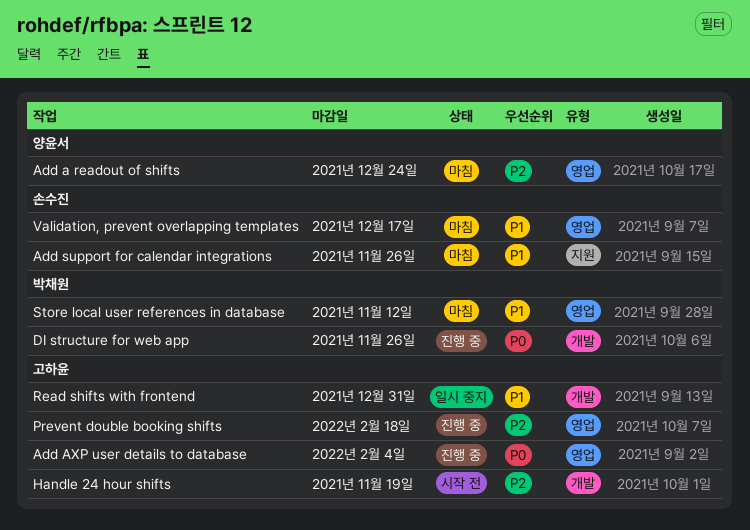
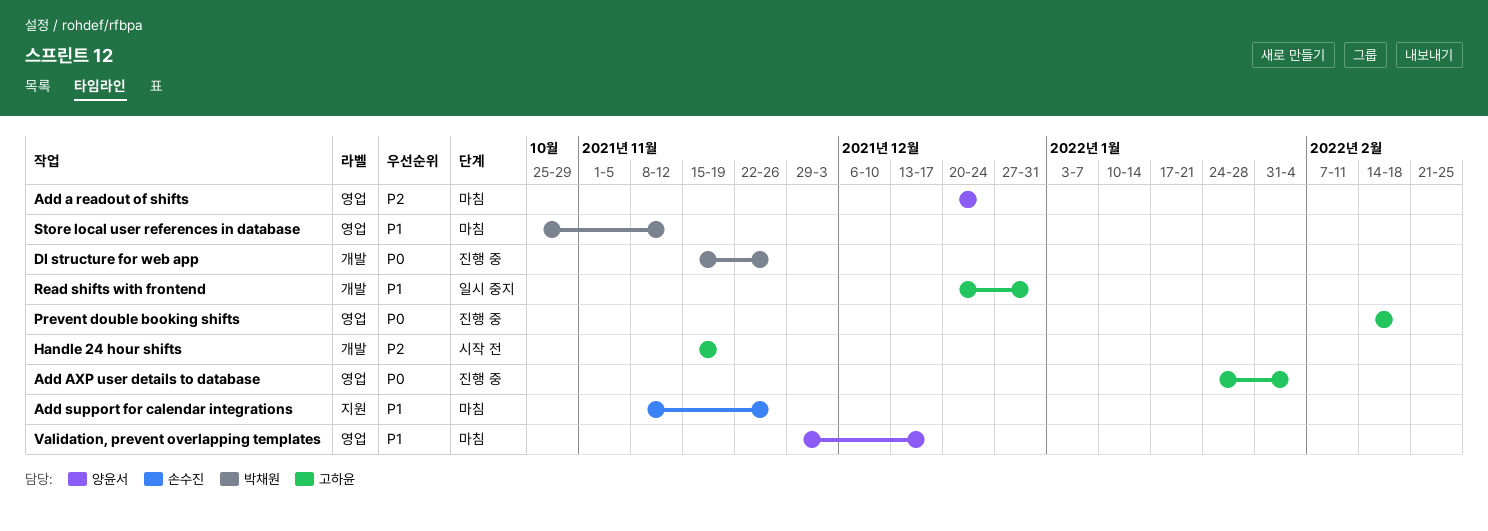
Prevent double booking shifts, priority: P2 -> P0
Validation, prevent overlapping templates, owner: 손수진 -> 양윤서

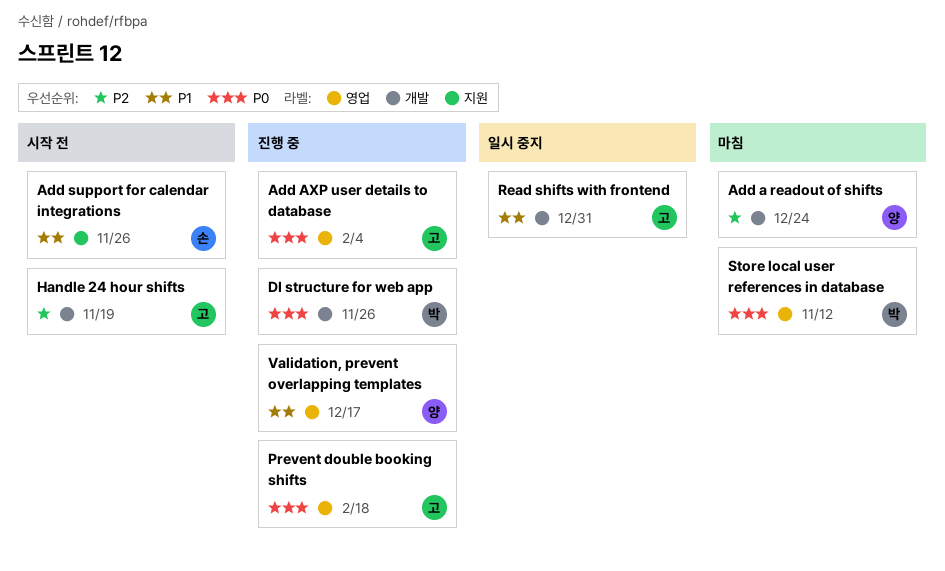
Add a readout of shifts, label: 영업 -> 개발
Add support for calendar integrations, status: 마침 -> 시작 전
Store local user references in database, priority: P1 -> P0
Validation, prevent overlapping templates, status: 마침 -> 진행 중

